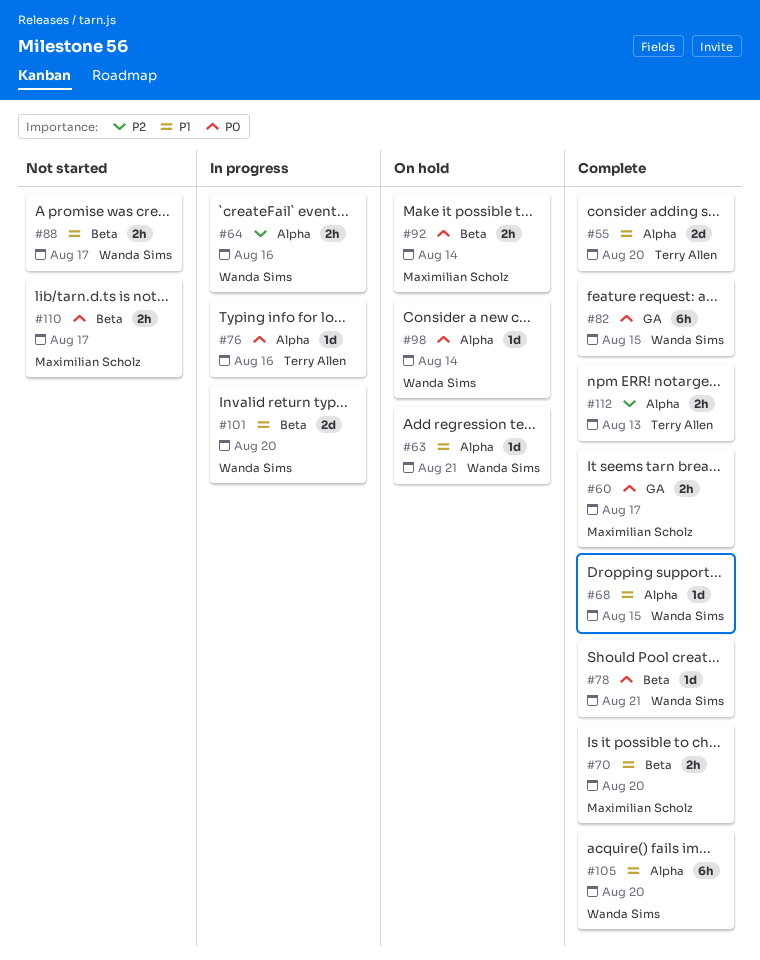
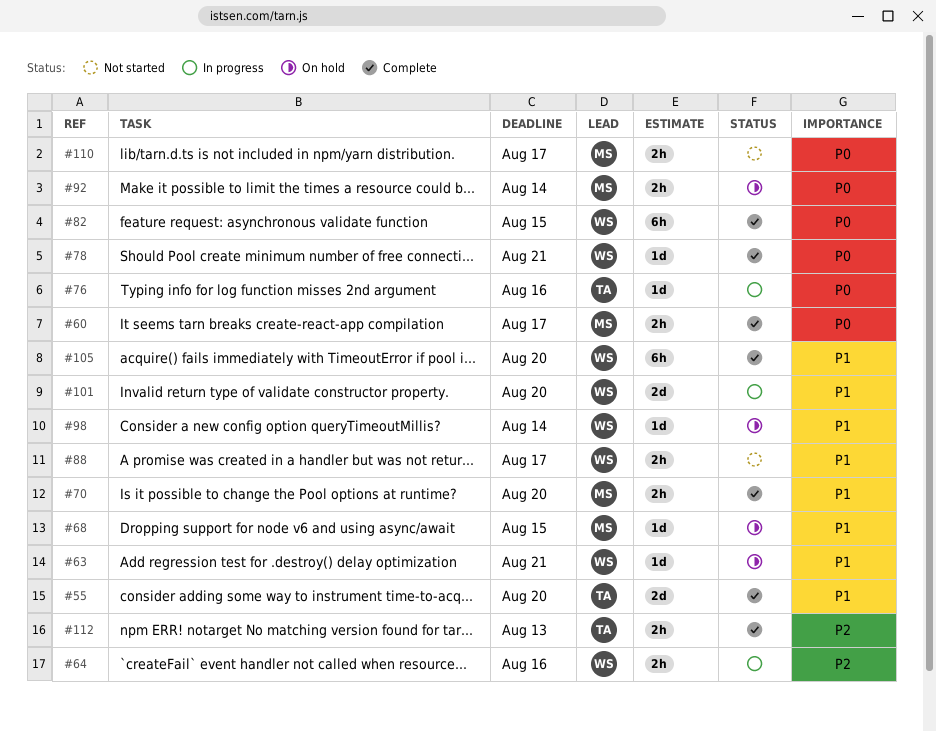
#68, status: Complete -> On hold
#68, owner: Wanda Sims -> Maximilian Scholz
#98, priority: P0 -> P1

